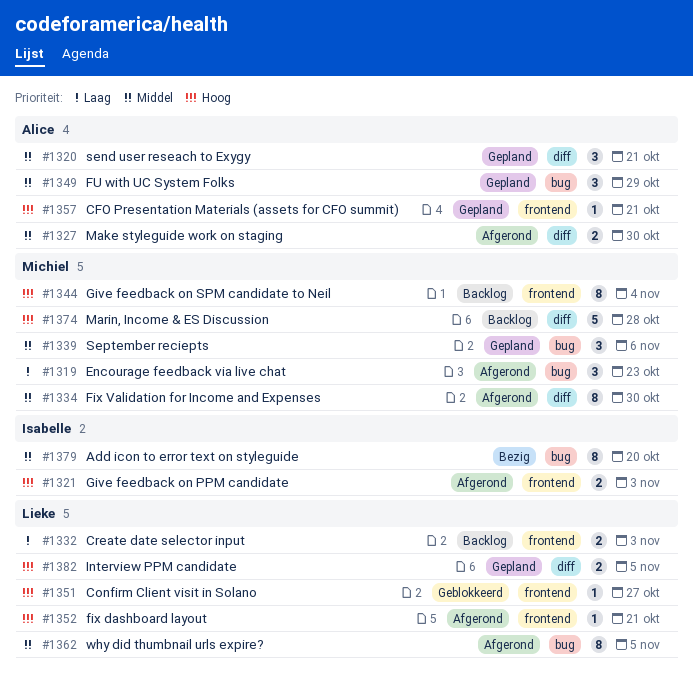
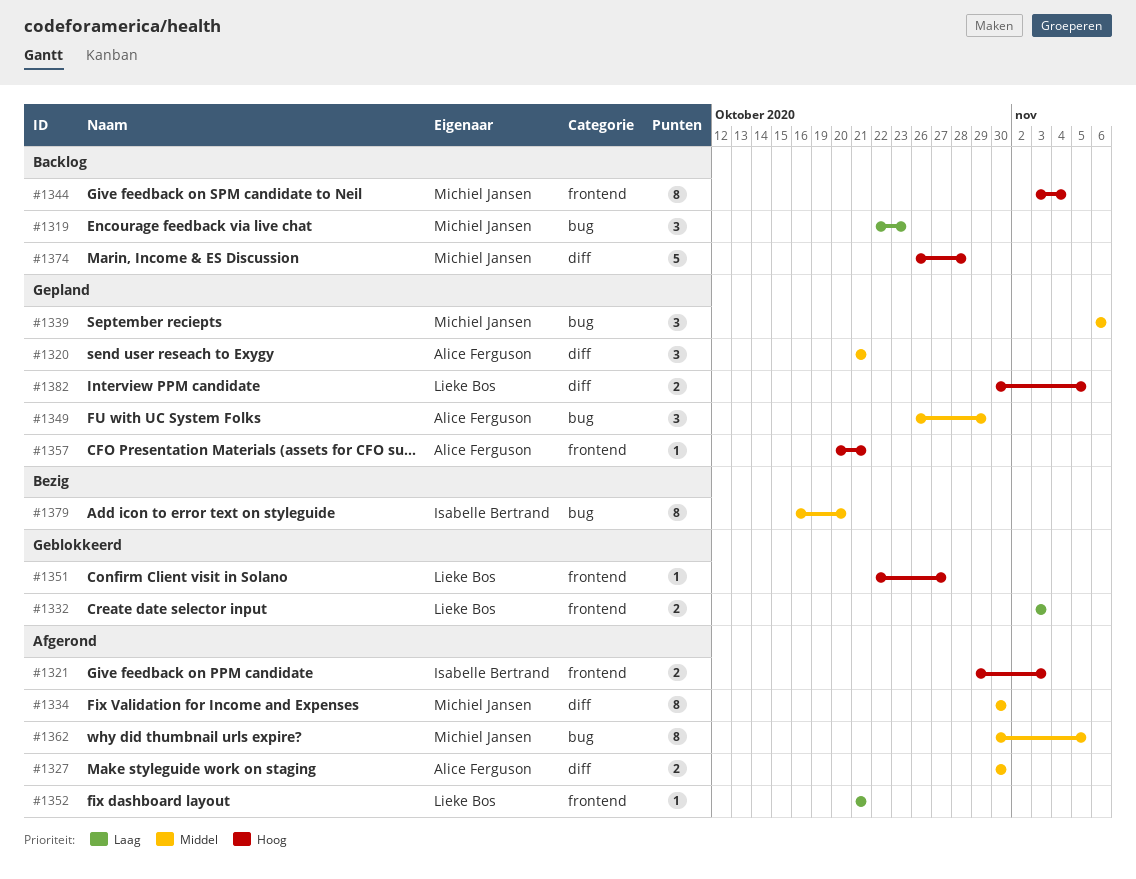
#1319, status: Afgerond -> Backlog
#1332, status: Backlog -> Geblokkeerd
#1352, priority: Hoog -> Laag
#1362, owner: Lieke Bos -> Michiel Jansen

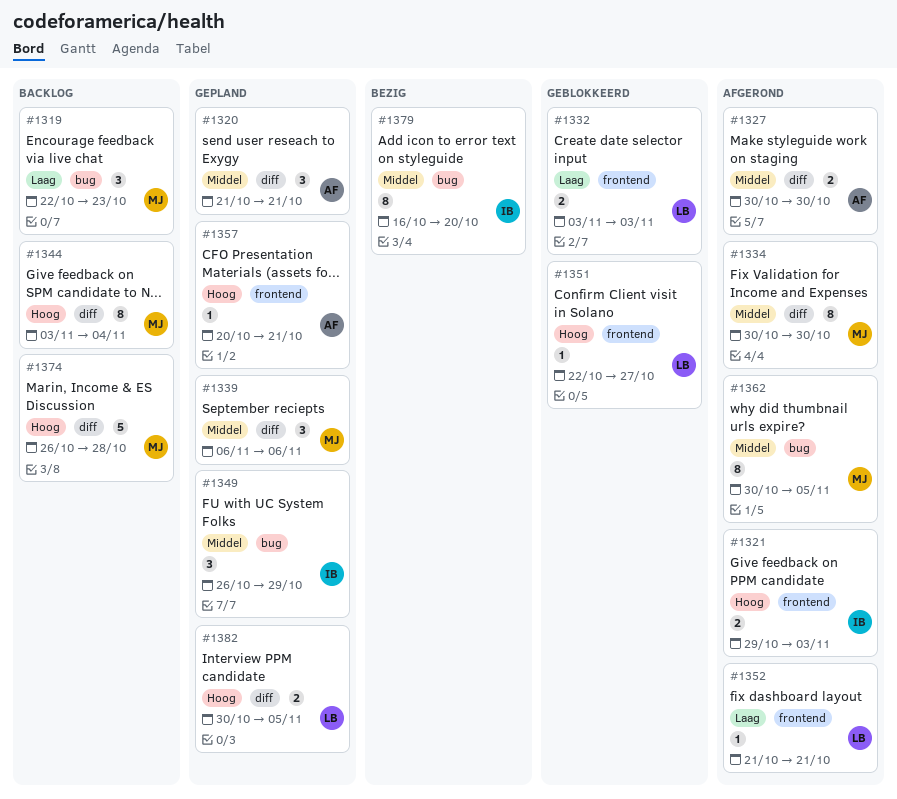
#1339, label: bug -> diff
#1344, label: frontend -> diff
#1349, owner: Alice Ferguson -> Isabelle Bertrand

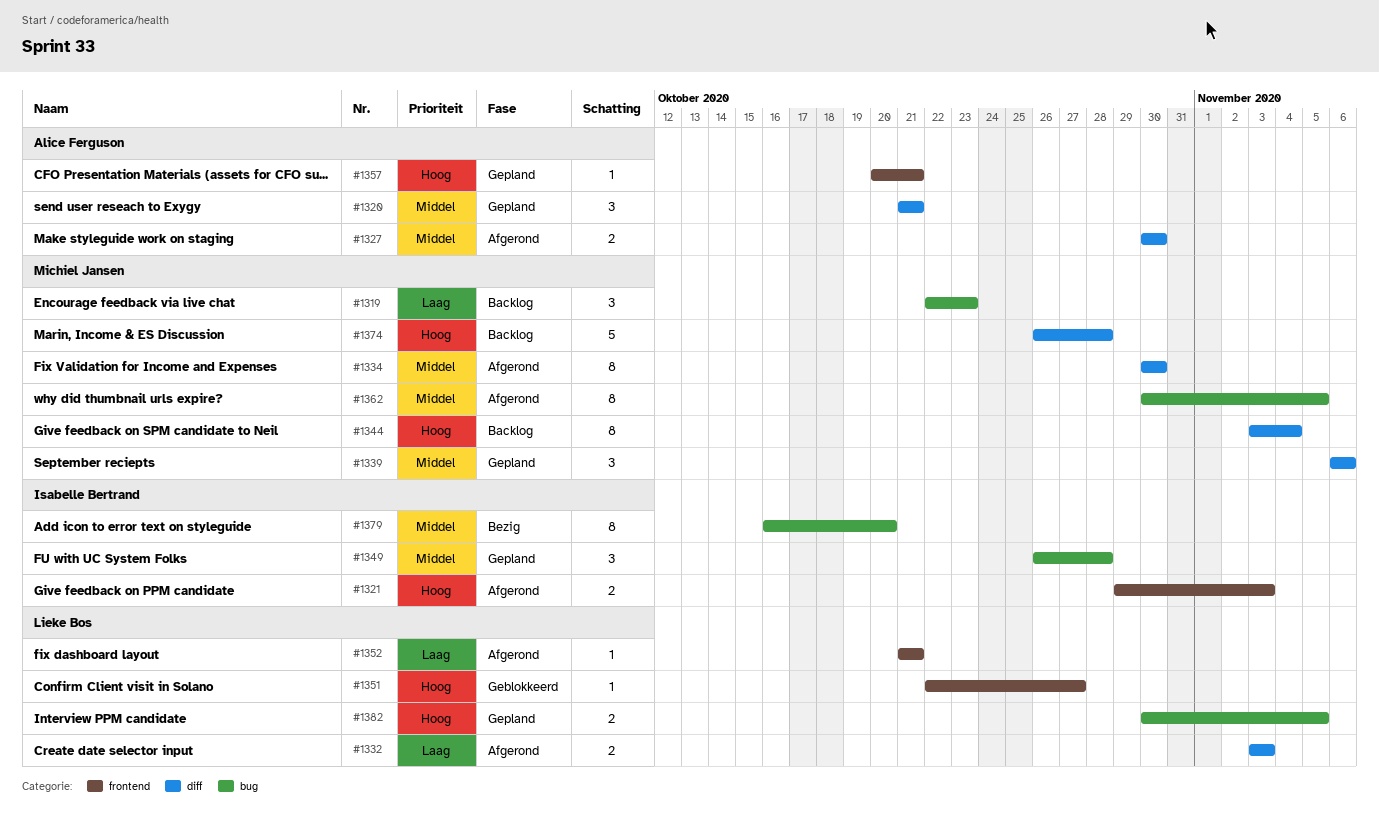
#1332, status: Geblokkeerd -> Afgerond
#1332, label: frontend -> diff
#1349, due: Oct 29 -> Oct 28
#1382, label: diff -> bug

